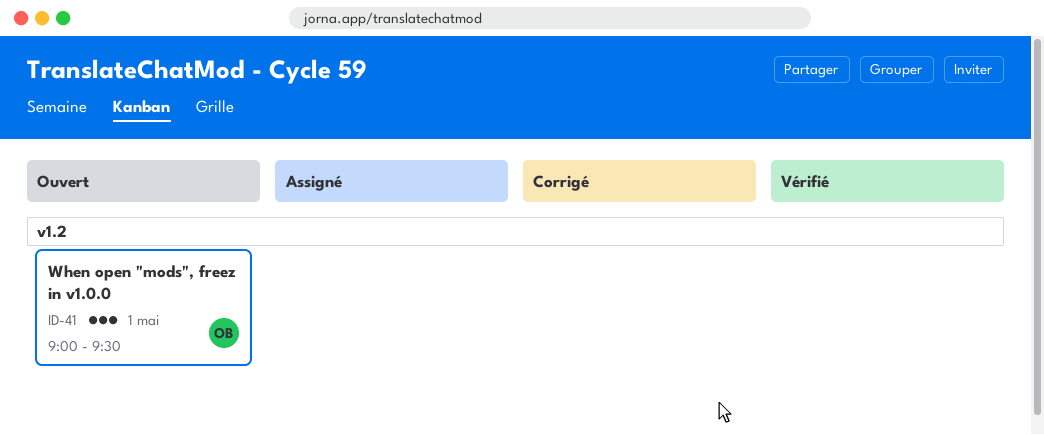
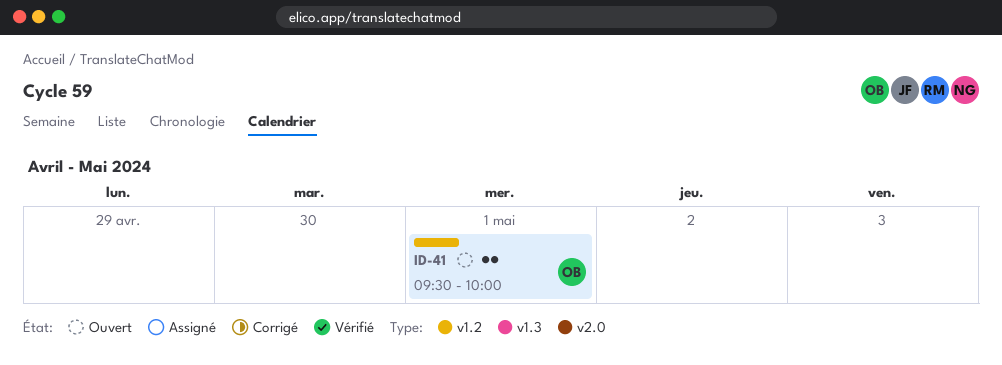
ID-41, estimate: 3 -> 2
ID-41, begins: 09:00 -> 09:30
ID-41, ends: 09:30 -> 10:00

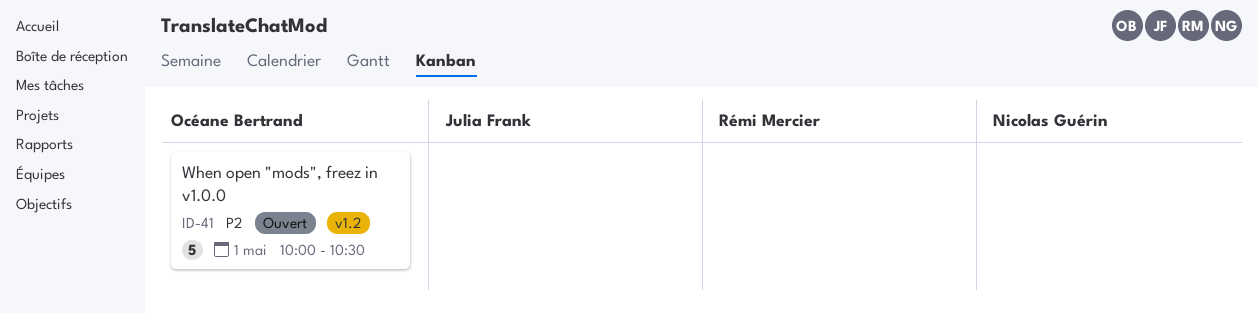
ID-41, estimate: 2 -> 5
ID-41, begins: 09:30 -> 10:00
ID-41, ends: 10:00 -> 10:30

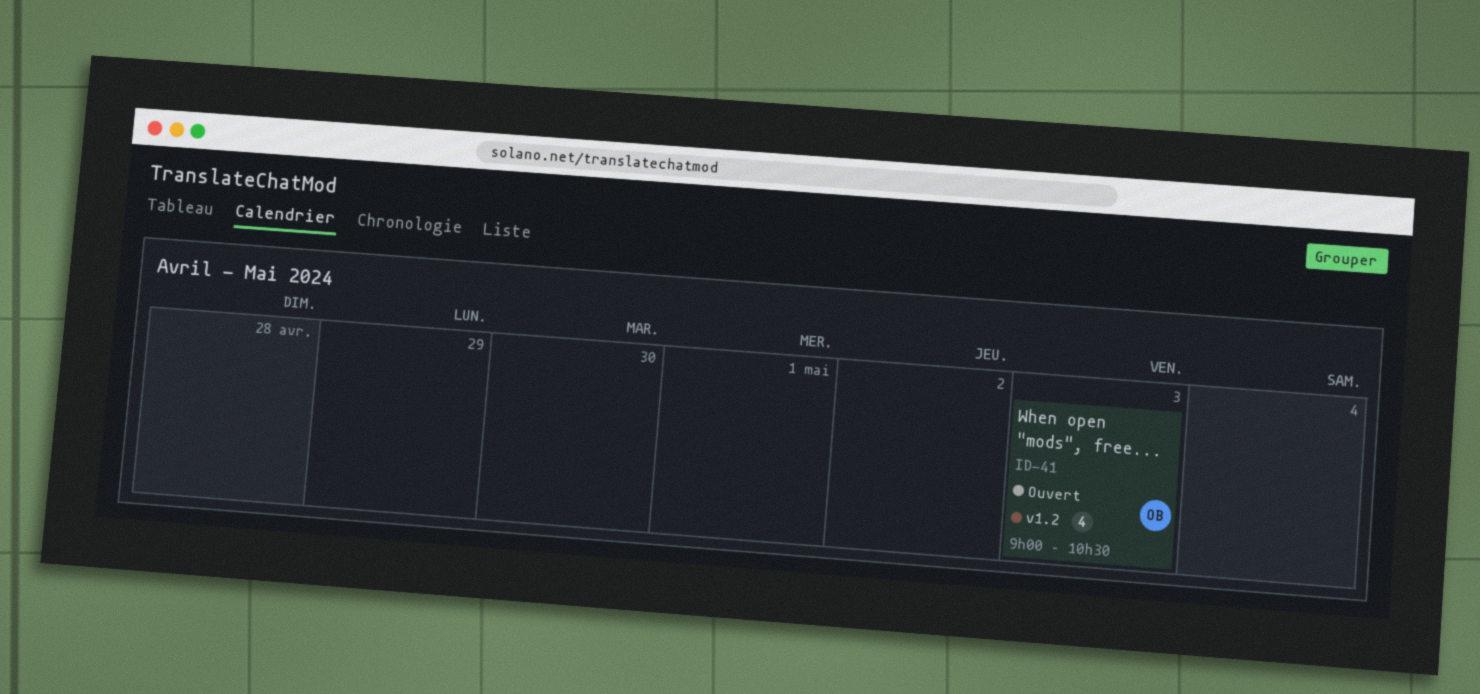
ID-41, estimate: 5 -> 4
ID-41, day: May 1 -> May 3
ID-41, begins: 10:00 -> 09:00

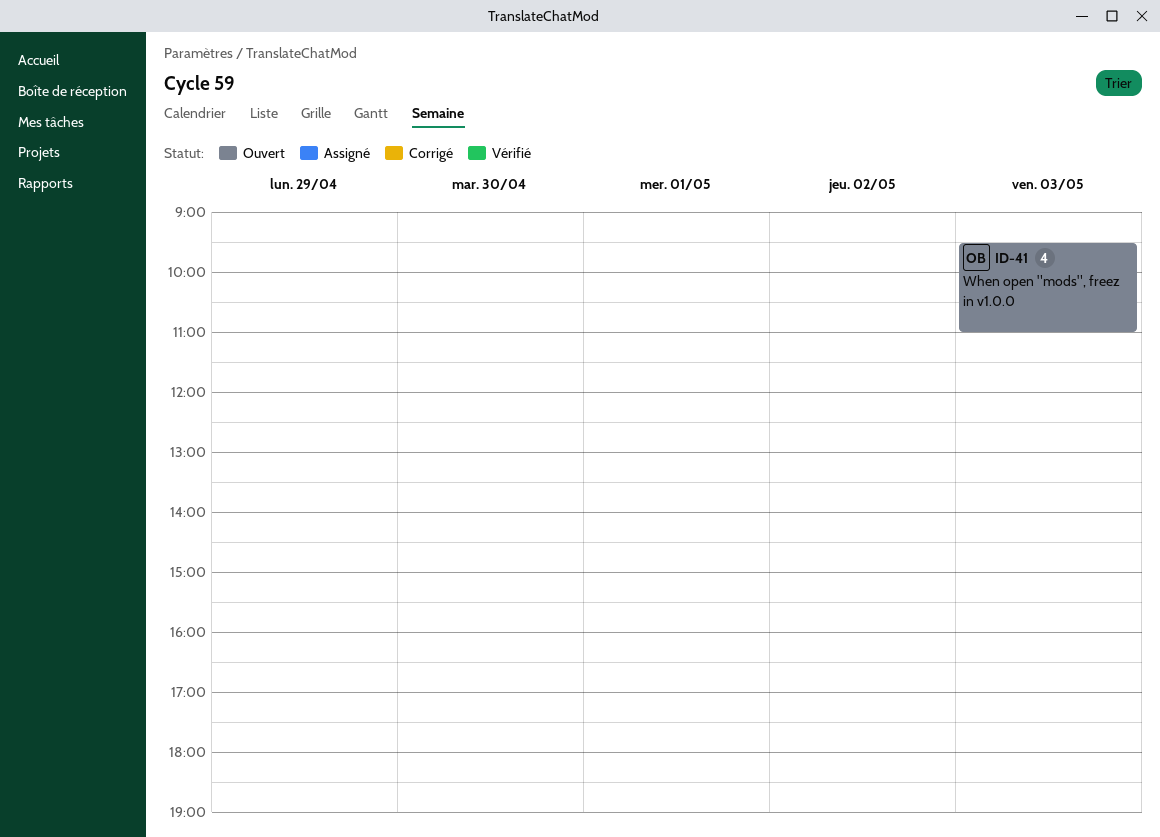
ID-41, begins: 09:00 -> 09:30
ID-41, ends: 10:30 -> 11:00

